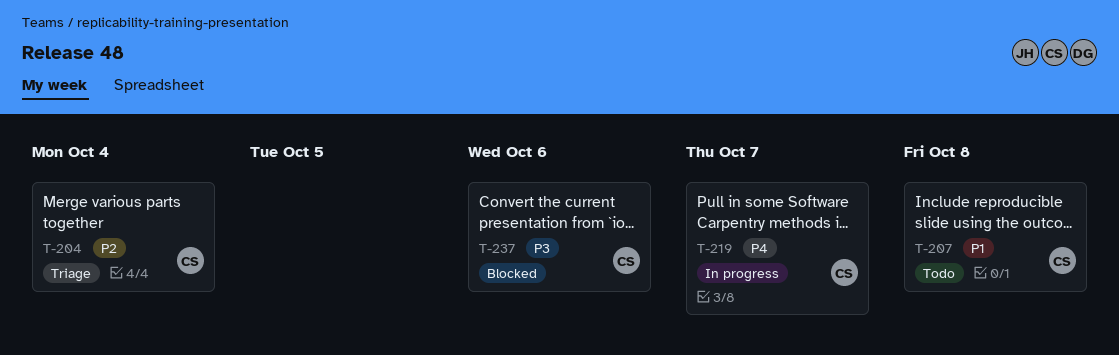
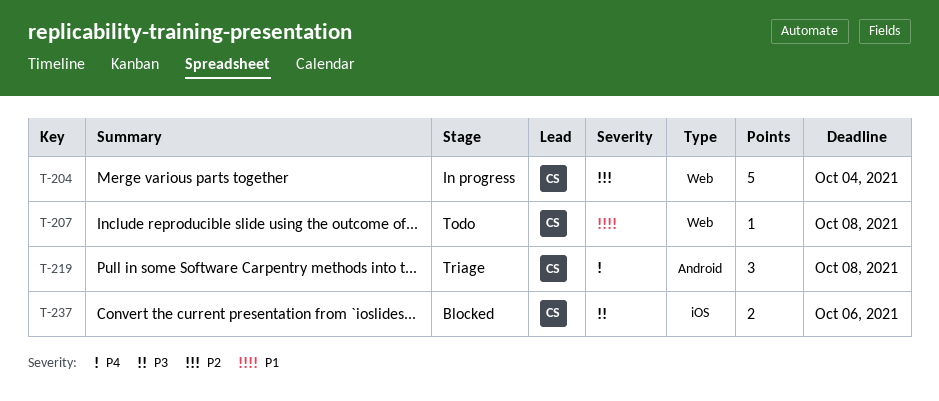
T-204, status: Triage -> In progress
T-219, status: In progress -> Triage
T-219, due: Oct 7 -> Oct 8

